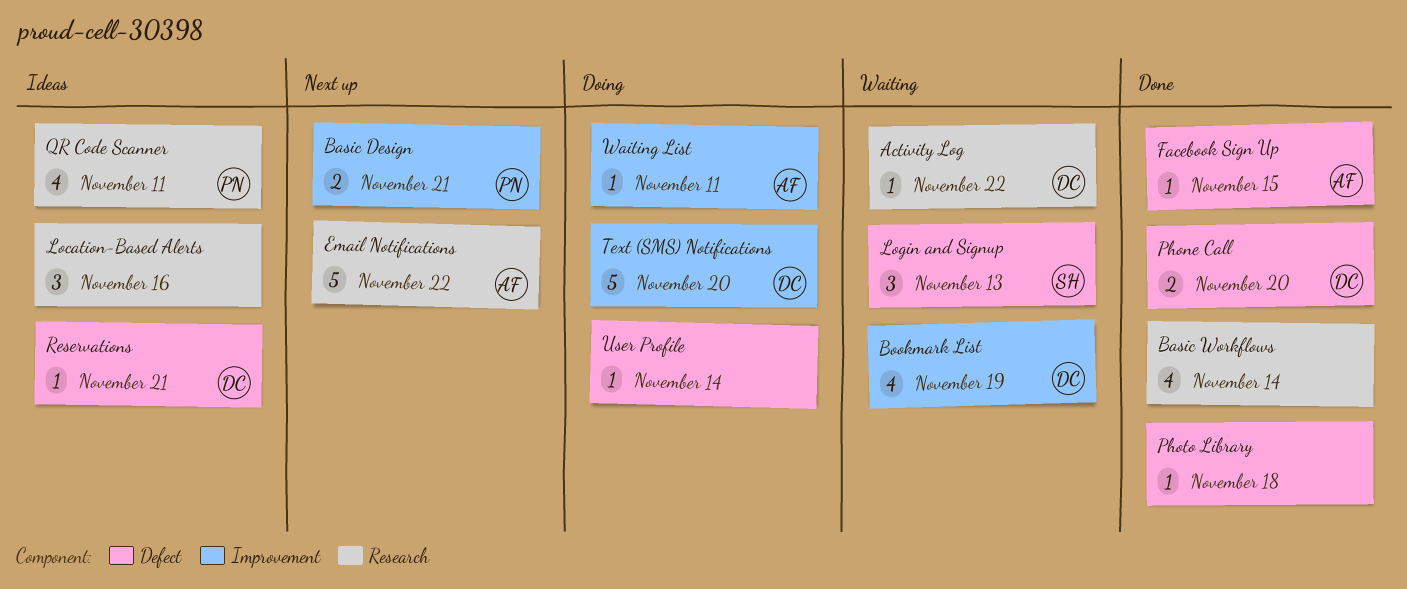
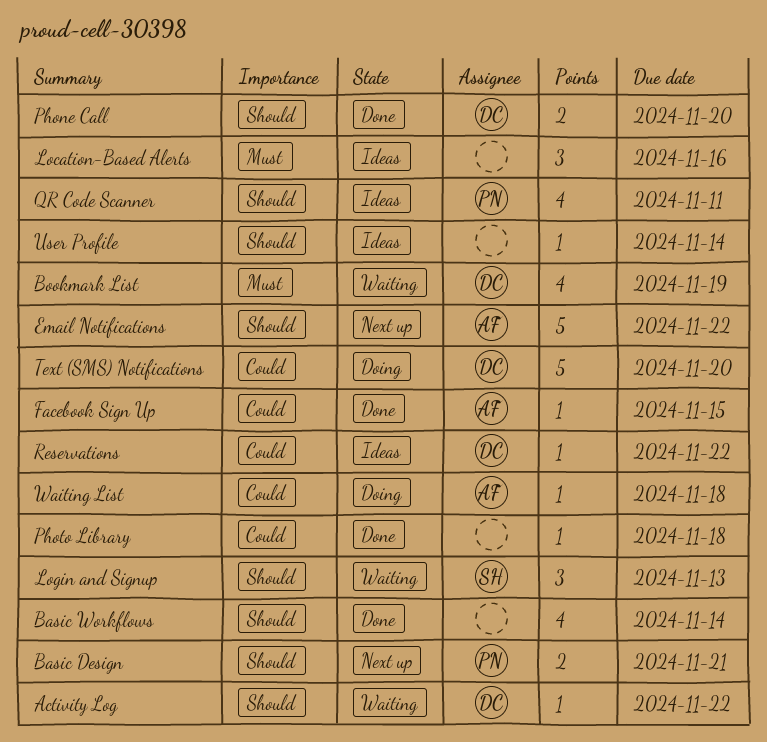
Reservations, due: Nov 21 -> Nov 22
User Profile, status: Doing -> Ideas
Waiting List, due: Nov 11 -> Nov 18

